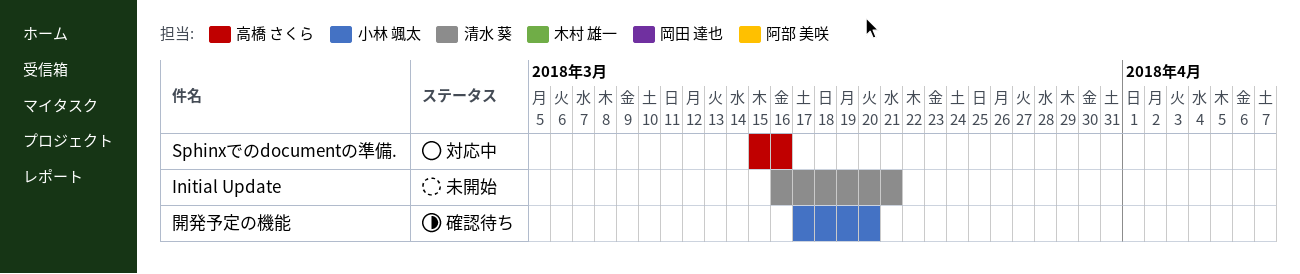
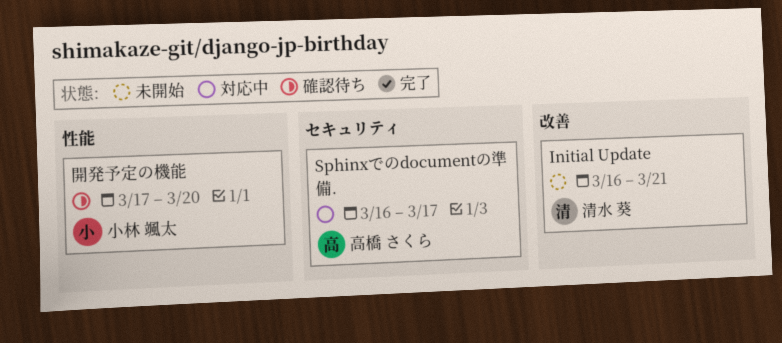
Sphinxでのdocumentの準備., start: Mar 15 -> Mar 16
Sphinxでのdocumentの準備., due: Mar 16 -> Mar 17

